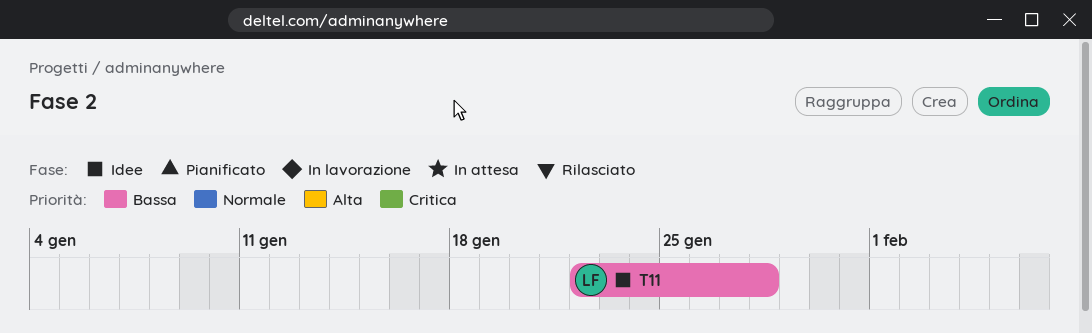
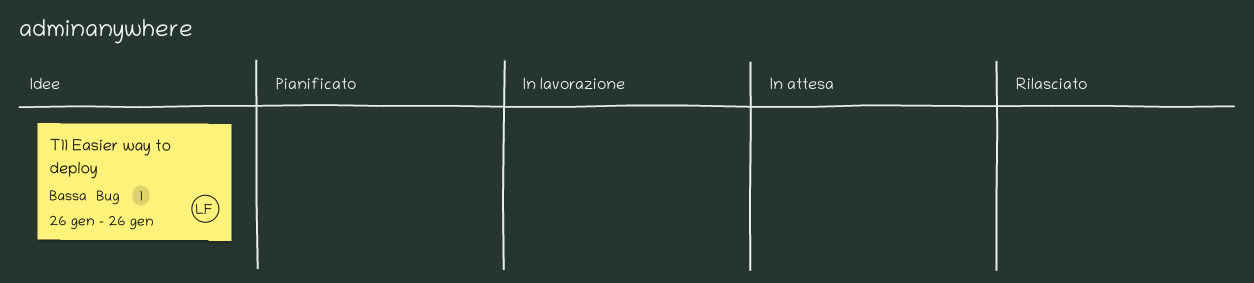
T11, start: Jan 22 -> Jan 26
T11, due: Jan 28 -> Jan 26

